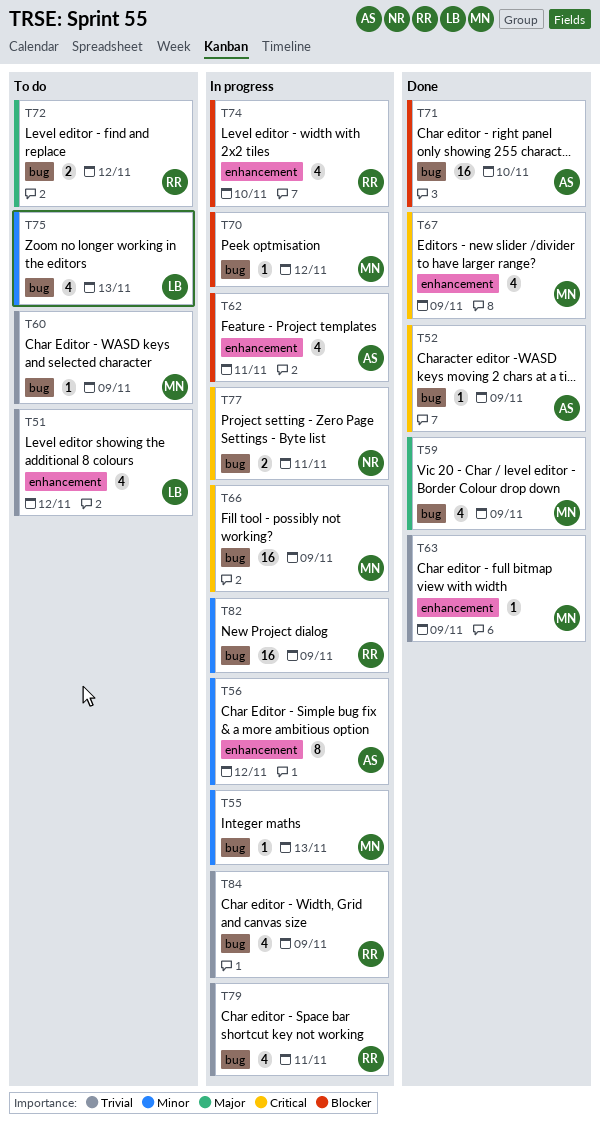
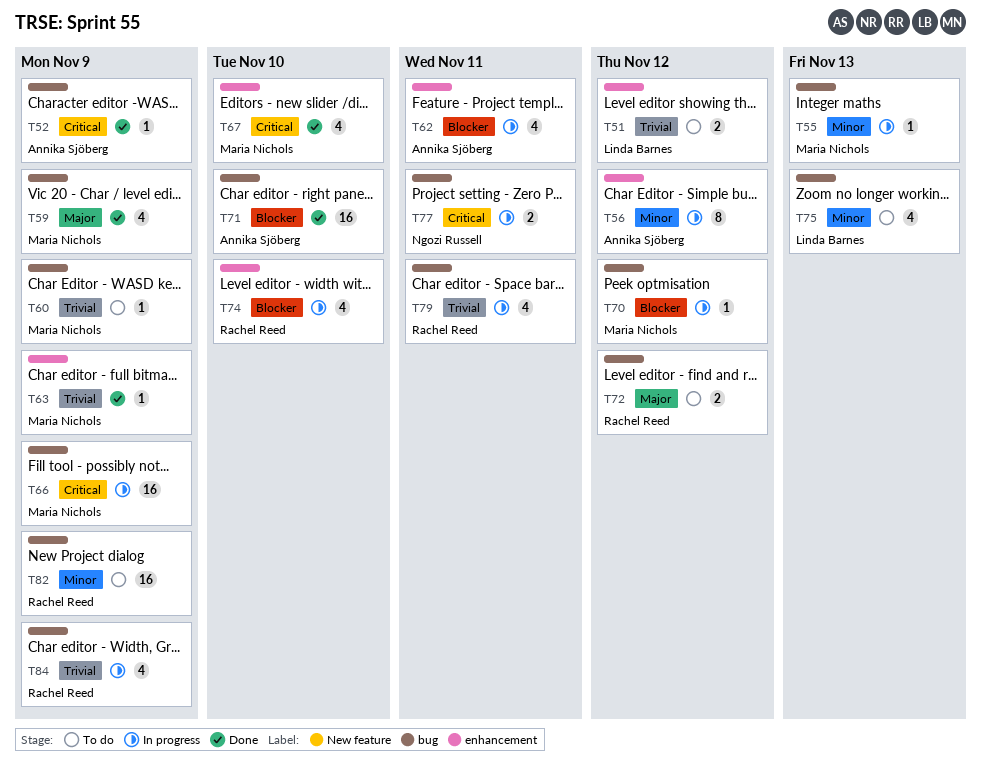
T51, estimate: 4 -> 2
T67, due: Nov 9 -> Nov 10
T82, status: In progress -> To do

